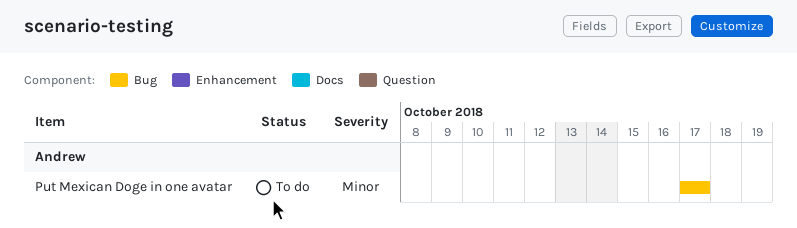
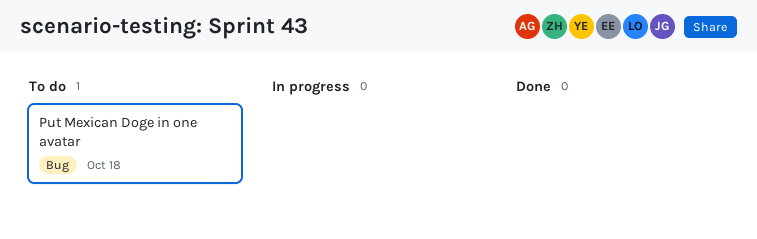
Put Mexican Doge in one avatar, due: Oct 17 -> Oct 18

